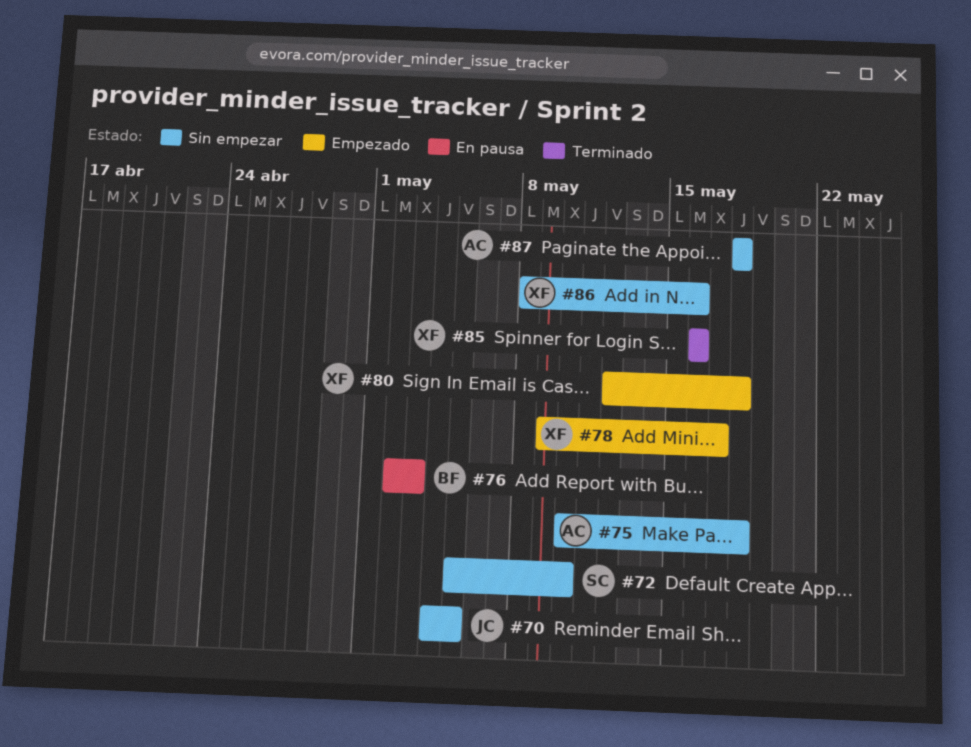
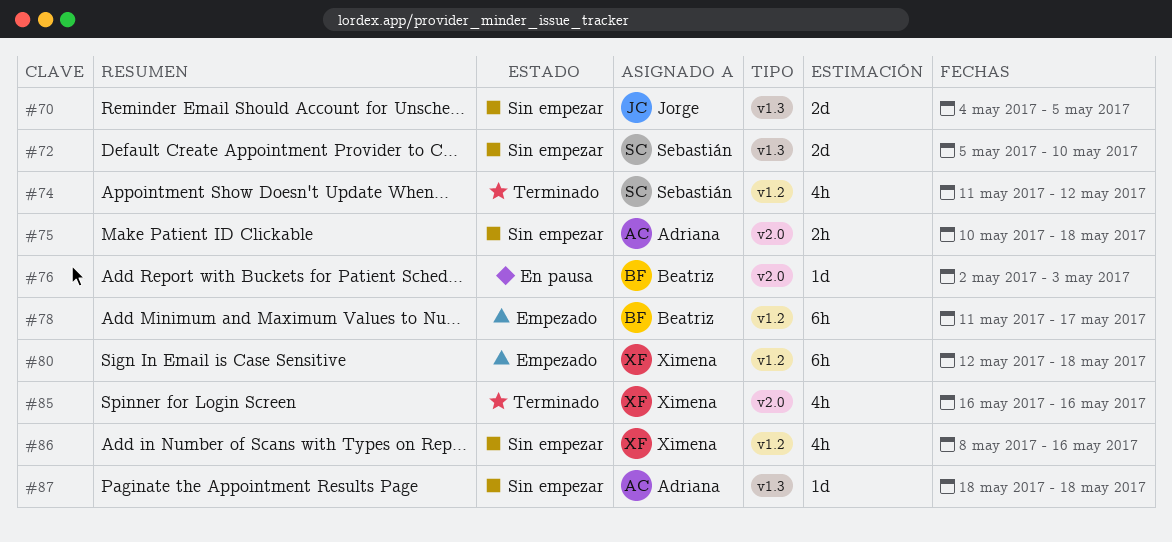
#74: none -> present
#78, owner: Ximena -> Beatriz
#78, start: May 9 -> May 11

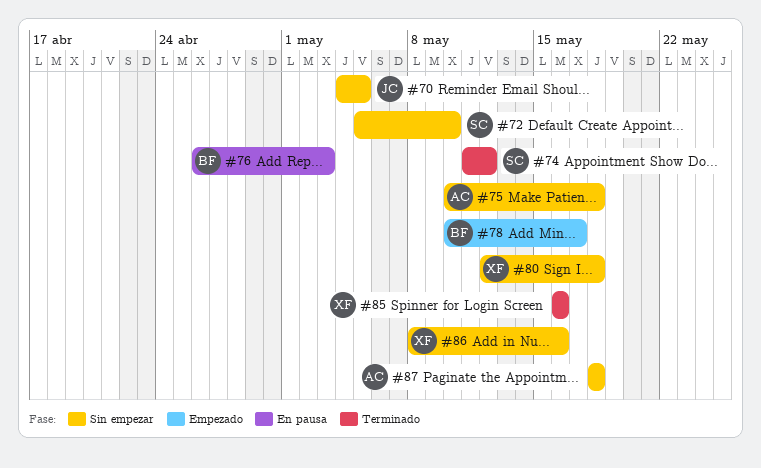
#76, start: May 2 -> Apr 26
#78, start: May 11 -> May 10
#80, status: Empezado -> Sin empezar

